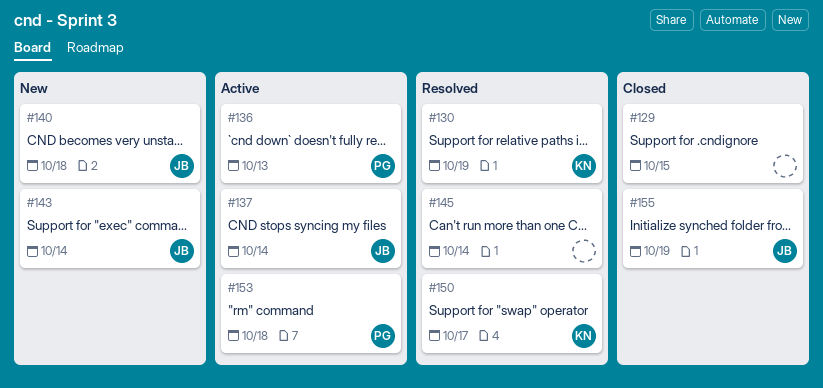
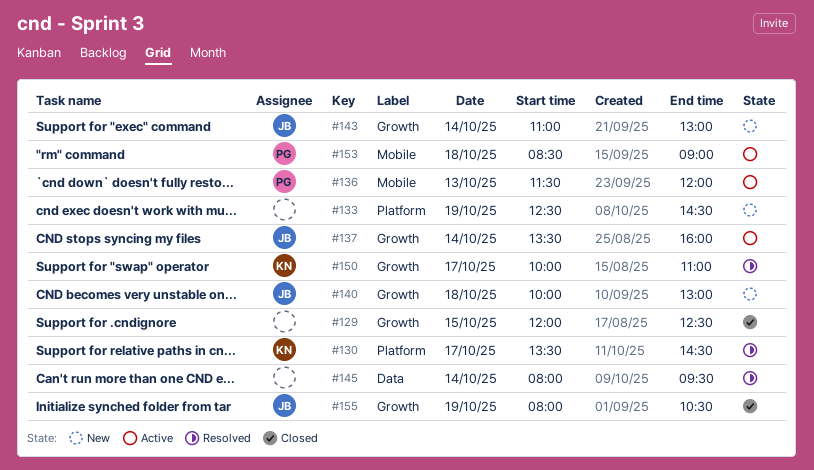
#130, day: Oct 19 -> Oct 17
#133: none -> present

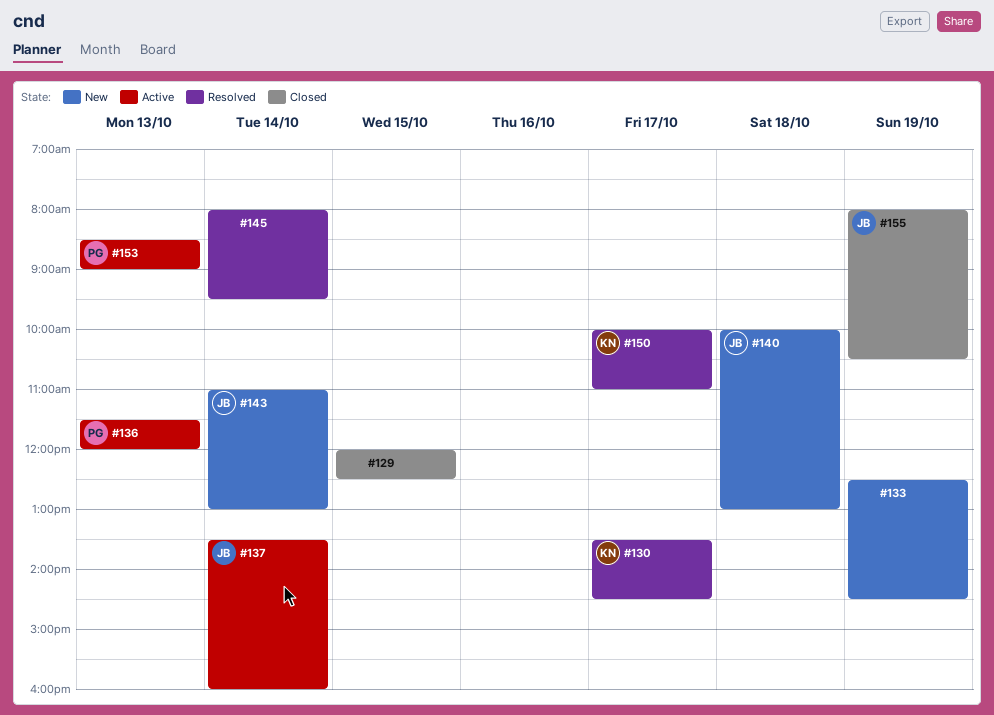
#153, day: Oct 18 -> Oct 13

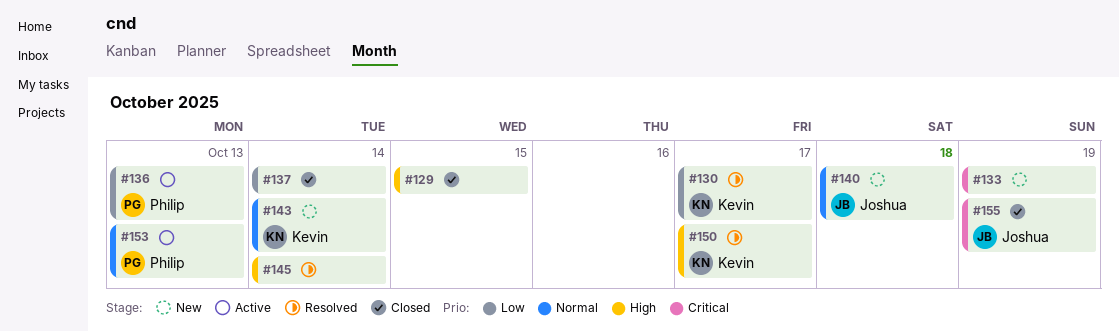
#137, status: Active -> Closed
#137, owner: Joshua -> none
#143, owner: Joshua -> Kevin

